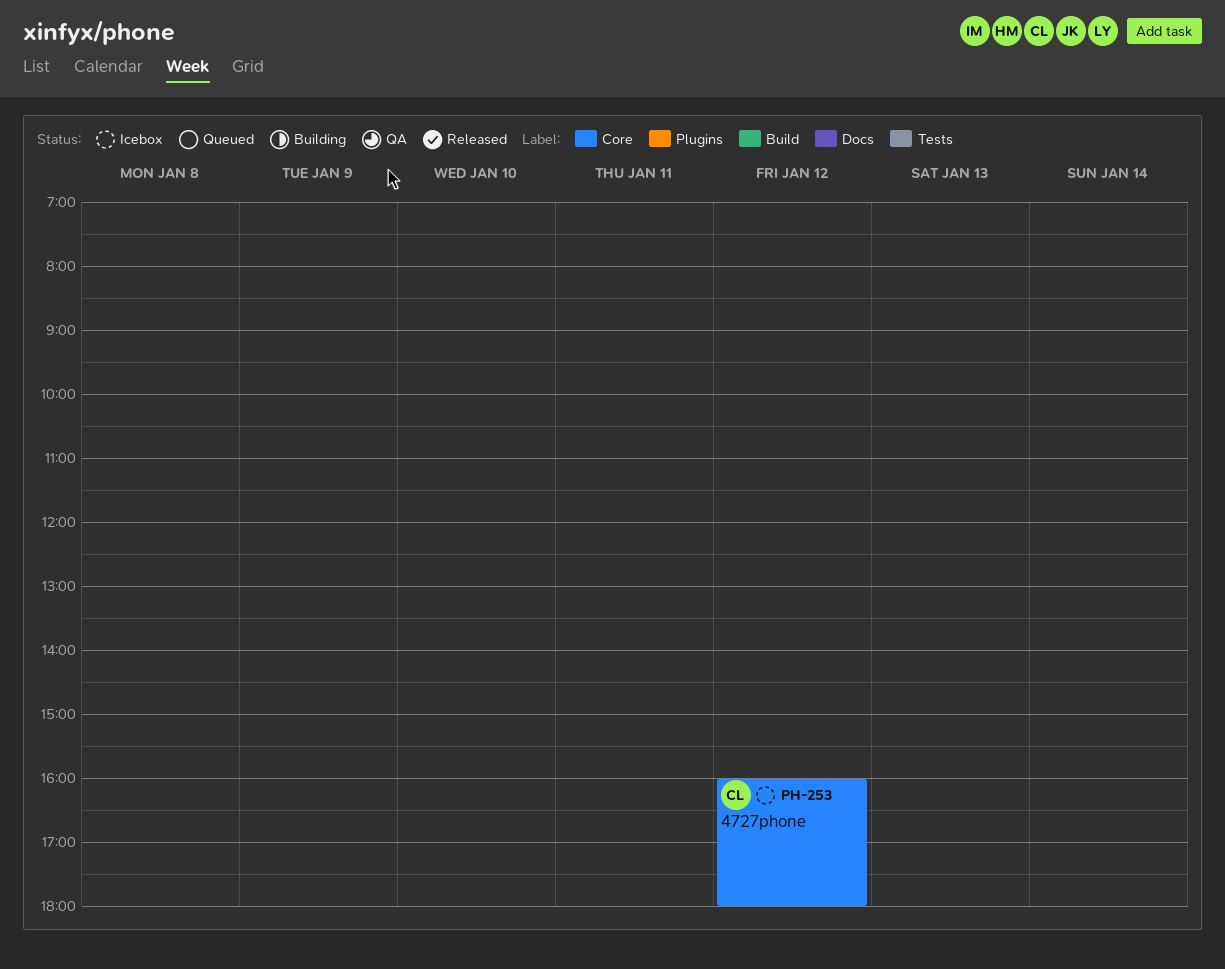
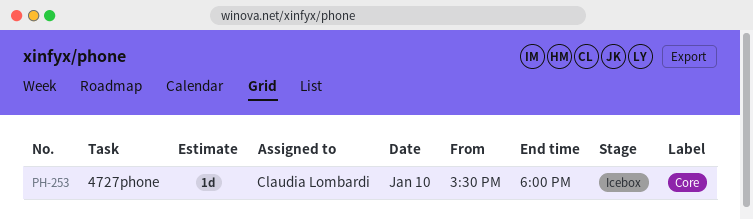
PH-253, day: Jan 12 -> Jan 10
PH-253, begins: 16:00 -> 15:30

